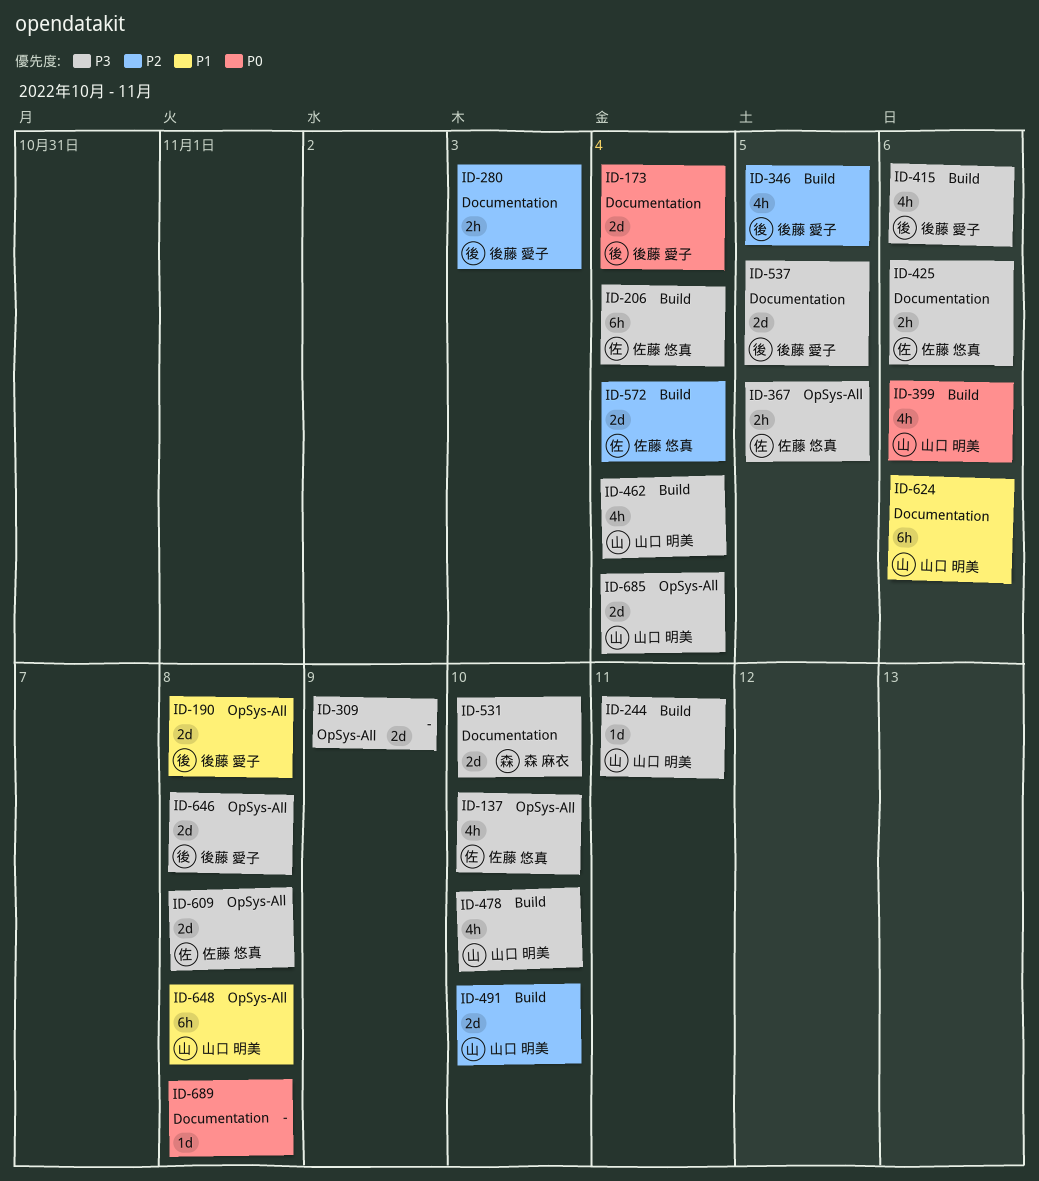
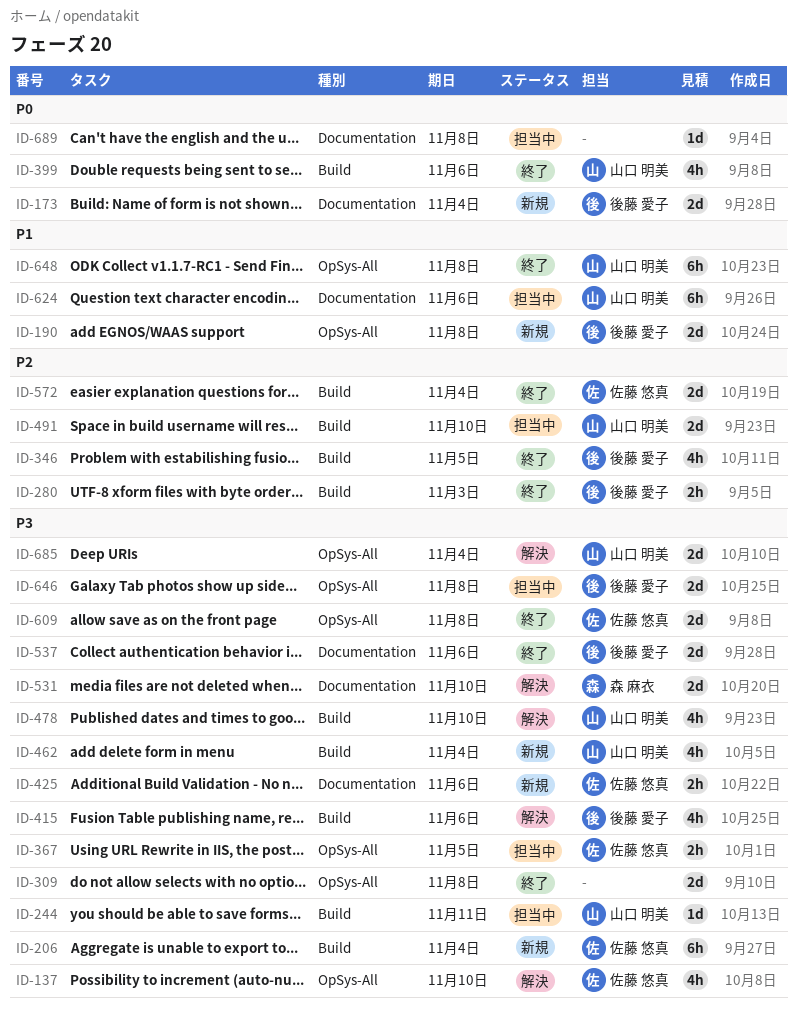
ID-280, label: Documentation -> Build
ID-309, due: Nov 9 -> Nov 8
ID-537, due: Nov 5 -> Nov 6

